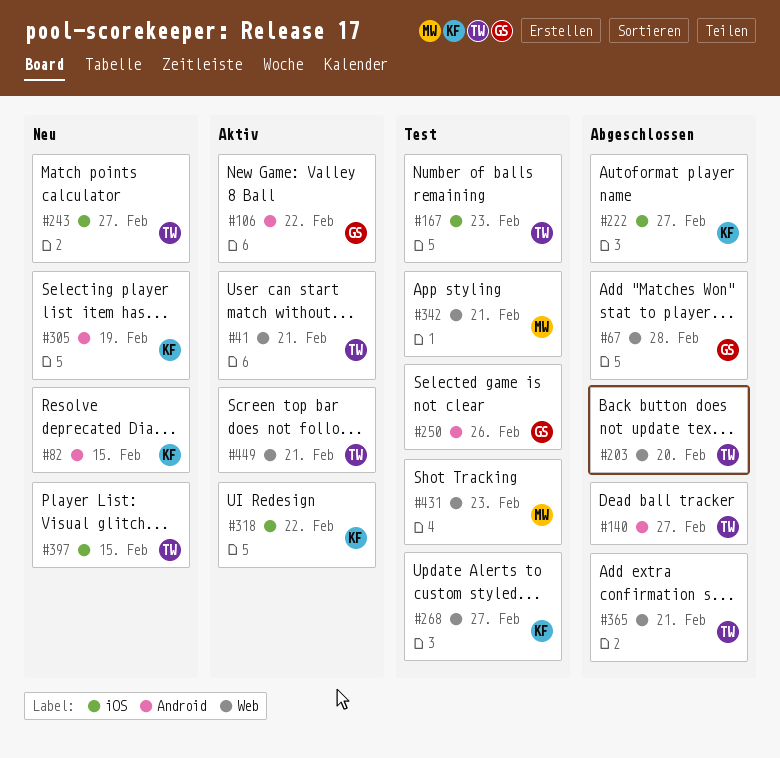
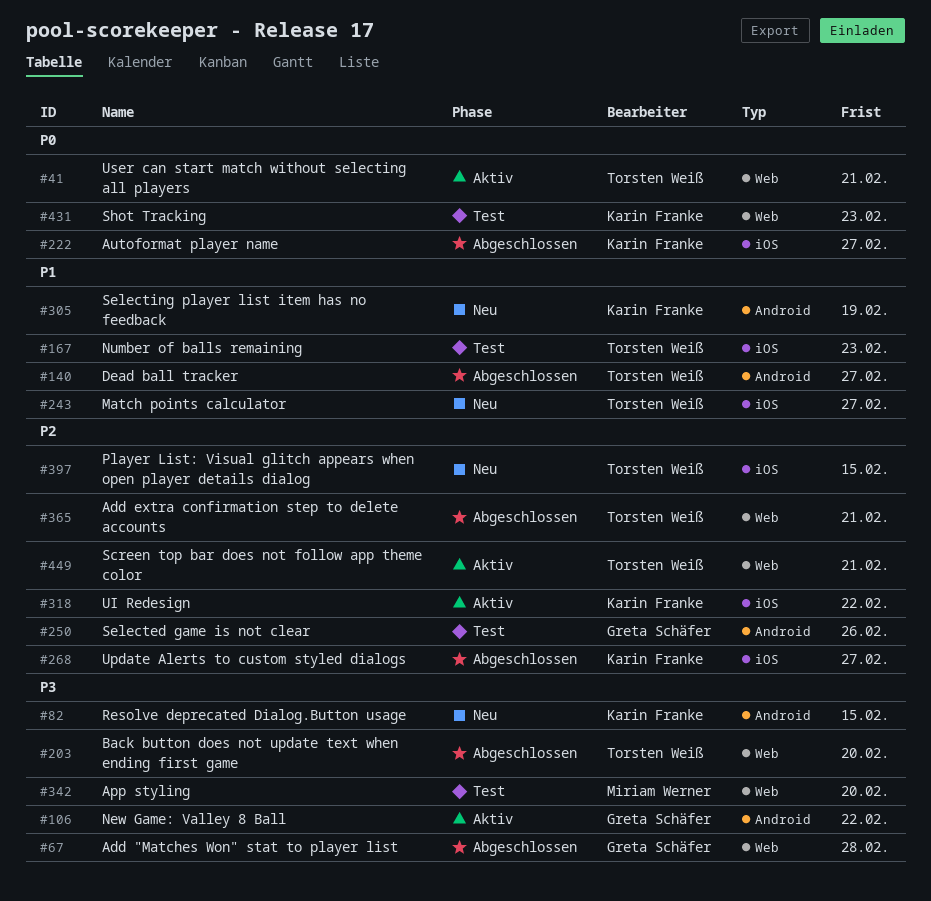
#268, status: Test -> Abgeschlossen
#268, label: Web -> iOS
#342, due: Feb 21 -> Feb 20
#431, owner: Miriam Werner -> Karin Franke

